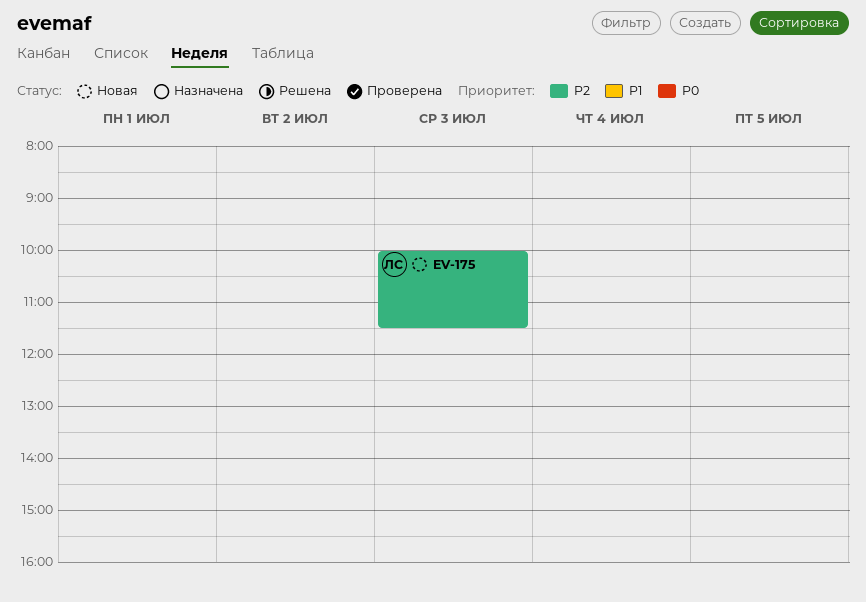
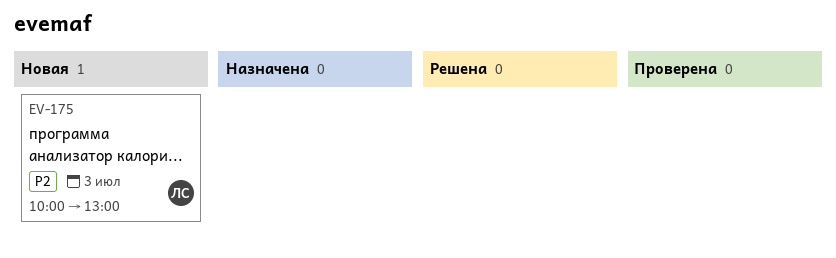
EV-175, ends: 11:30 -> 13:00

